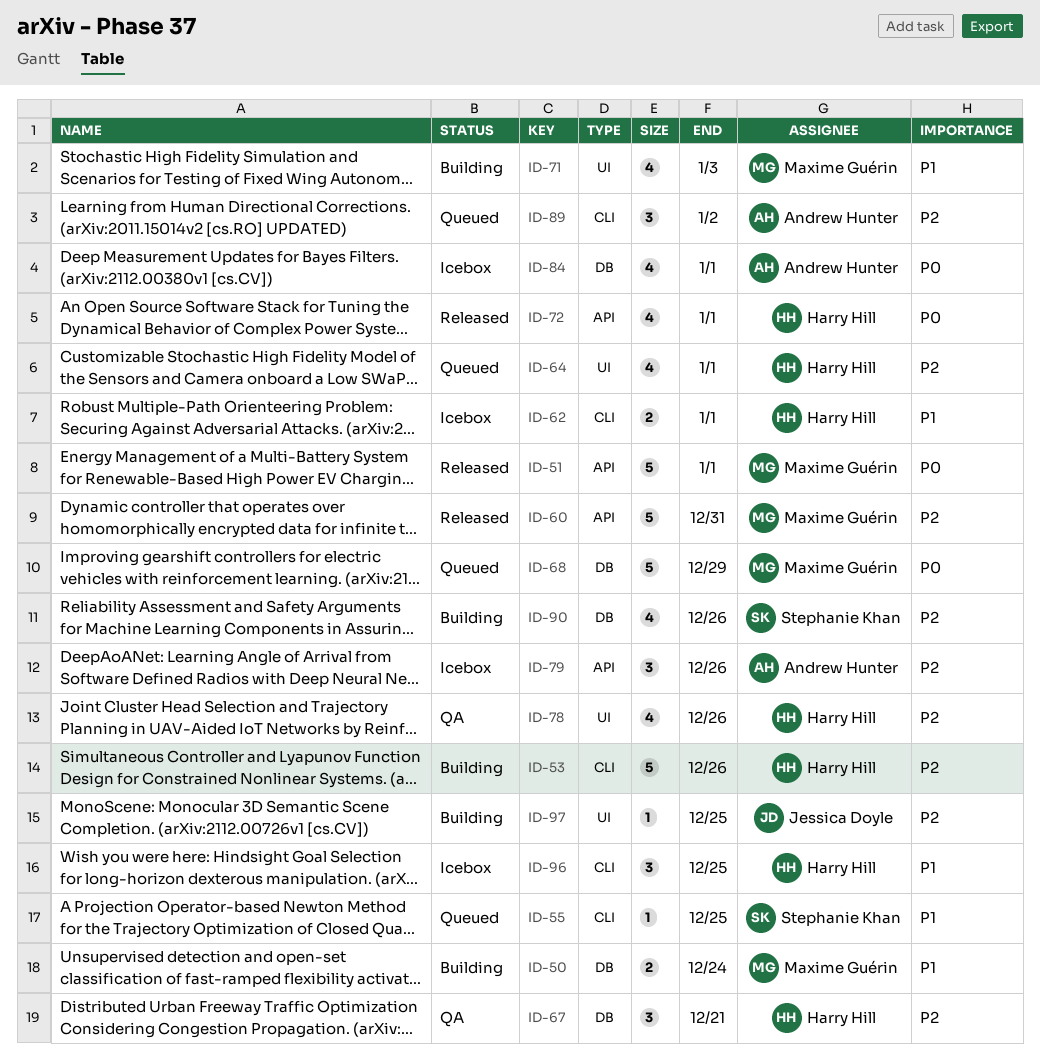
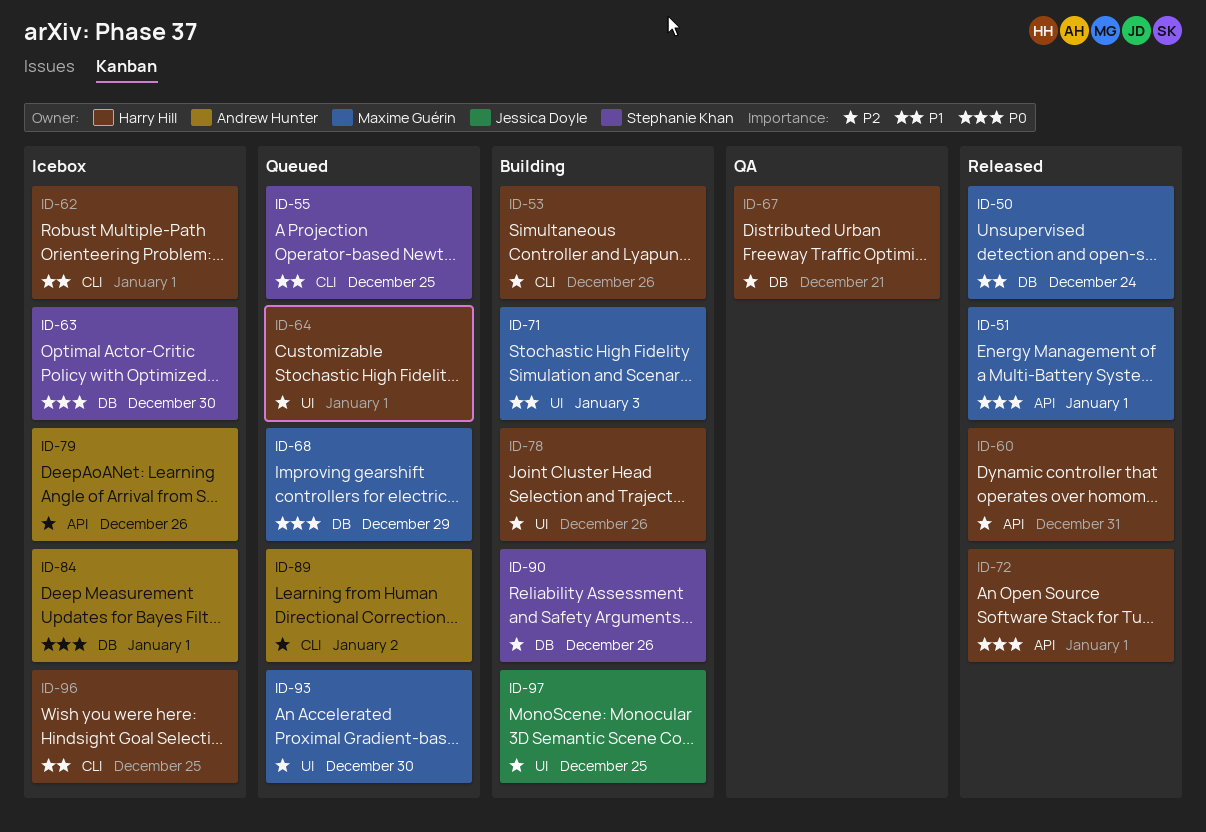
ID-50, status: Building -> Released
ID-60, owner: Maxime Guérin -> Harry Hill
ID-63: none -> present
ID-78, status: QA -> Building
ID-93: none -> present

